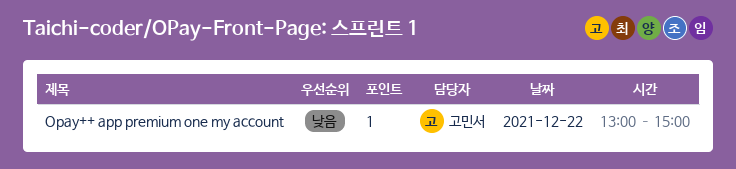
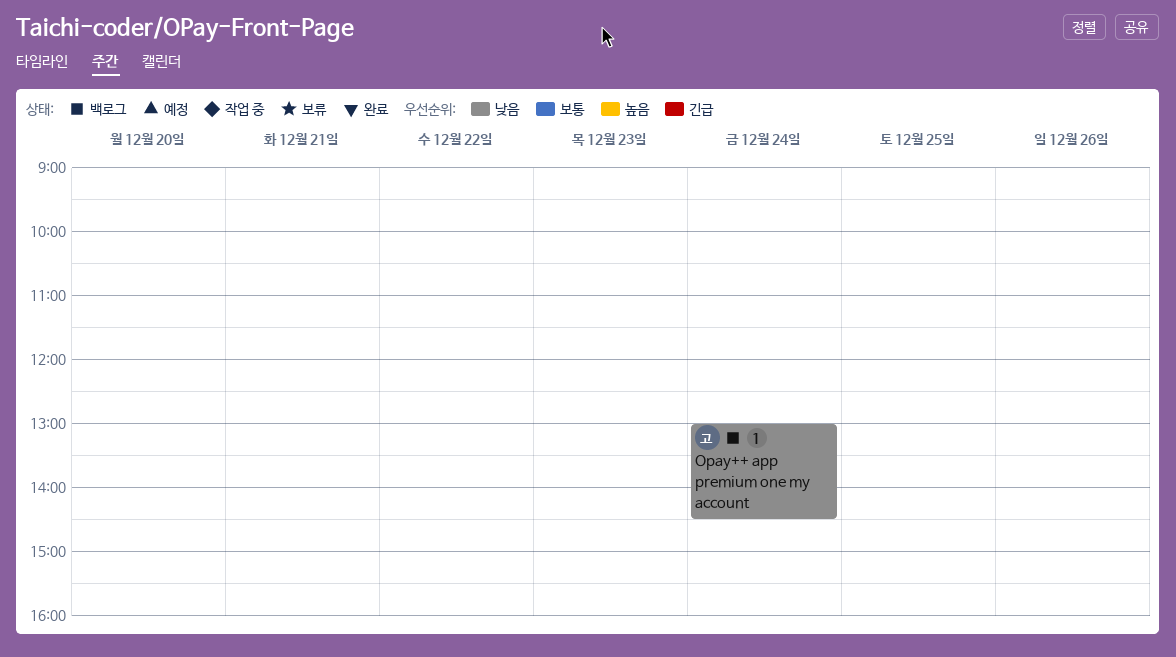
Opay++ app premium one my account, day: Dec 22 -> Dec 24
Opay++ app premium one my account, ends: 15:00 -> 14:30

